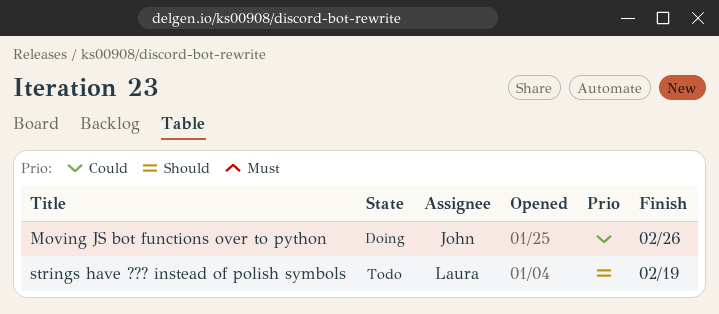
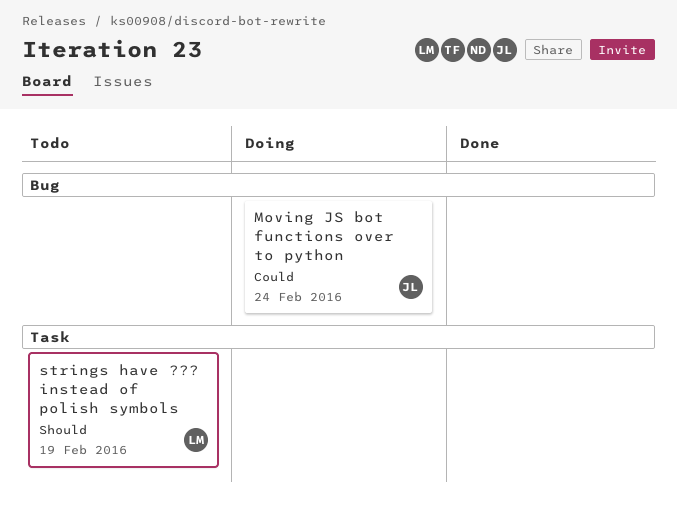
Moving JS bot functions over to python, due: Feb 26 -> Feb 24

